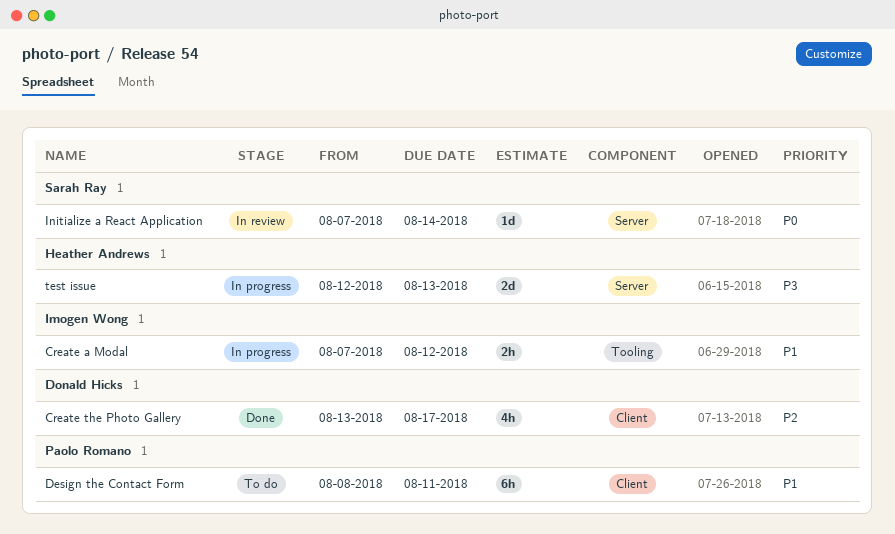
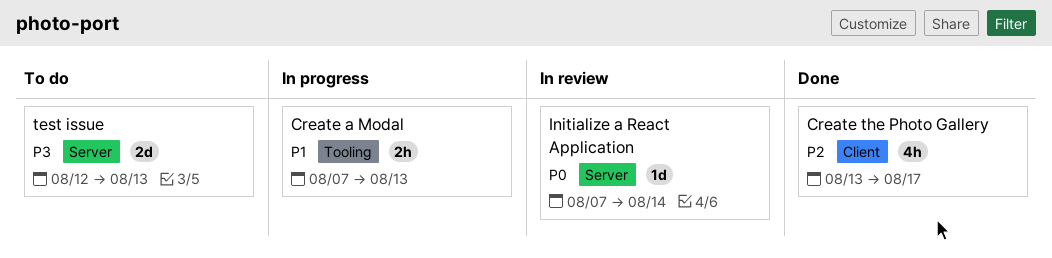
Create a Modal, due: Aug 12 -> Aug 13
Design the Contact Form: present -> none
test issue, status: In progress -> To do

